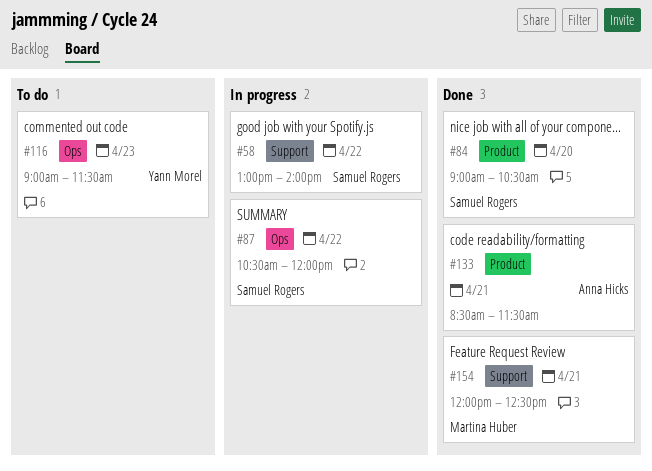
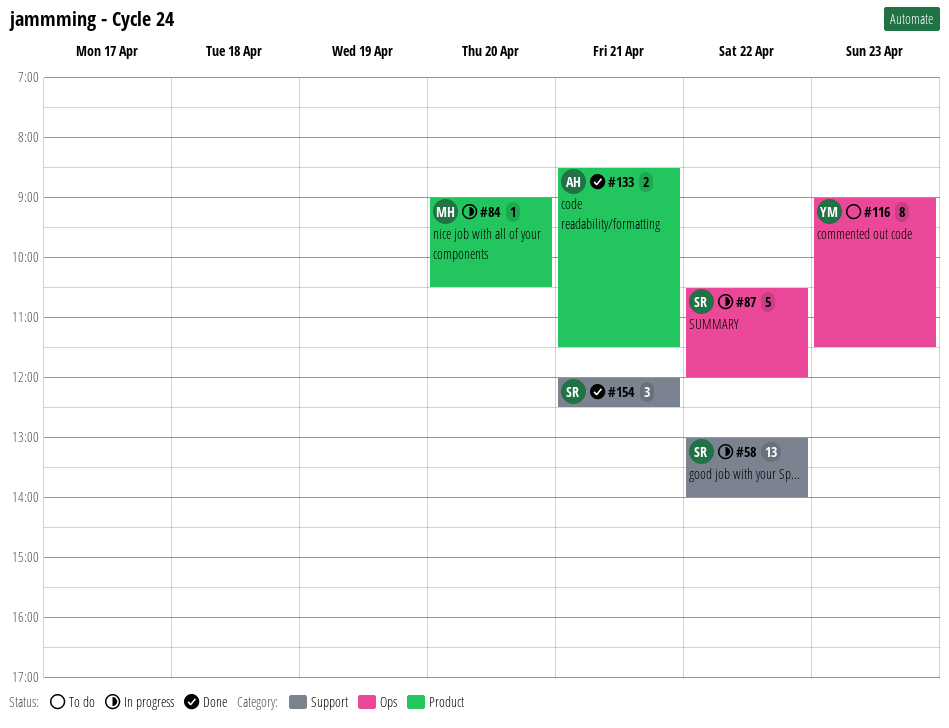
#84, status: Done -> In progress
#84, owner: Samuel Rogers -> Martina Huber
#154, owner: Martina Huber -> Samuel Rogers

